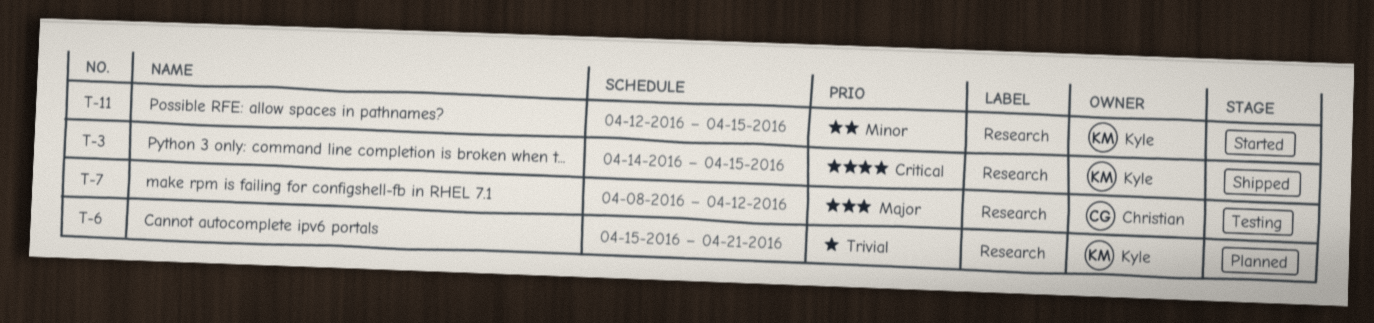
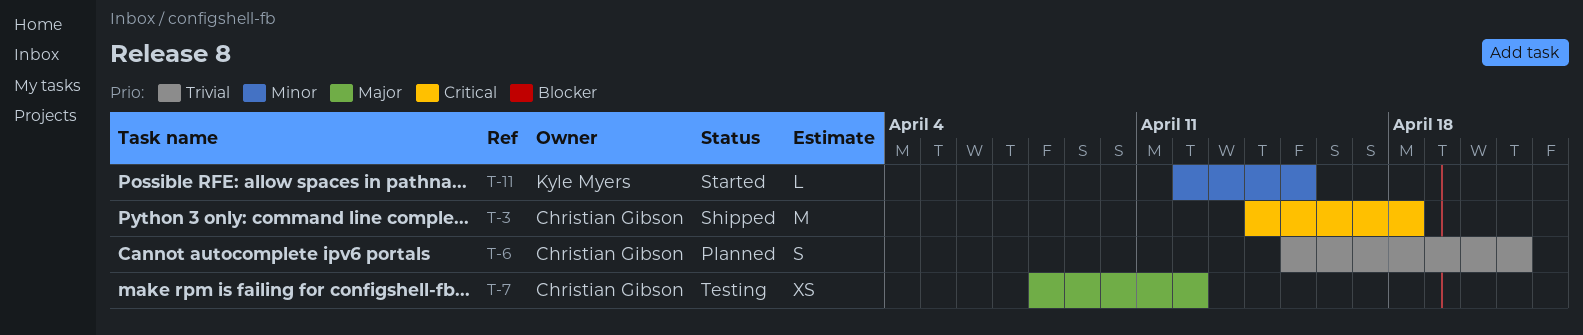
T-3, owner: Kyle Myers -> Christian Gibson
T-3, due: Apr 15 -> Apr 18
T-6, owner: Kyle Myers -> Christian Gibson

